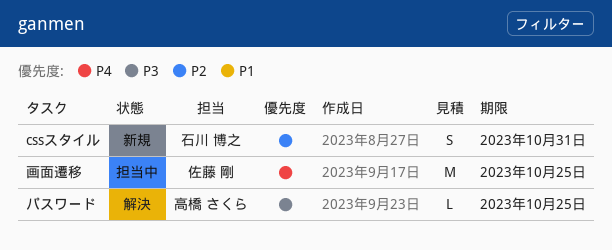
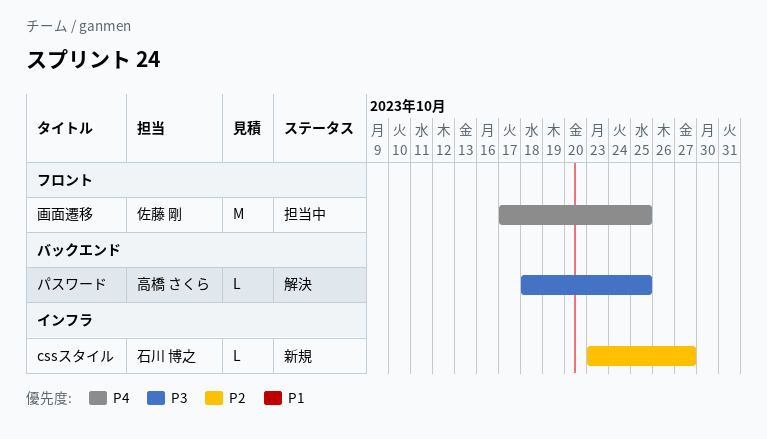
cssスタイル, estimate: S -> L
cssスタイル, due: Oct 31 -> Oct 27

